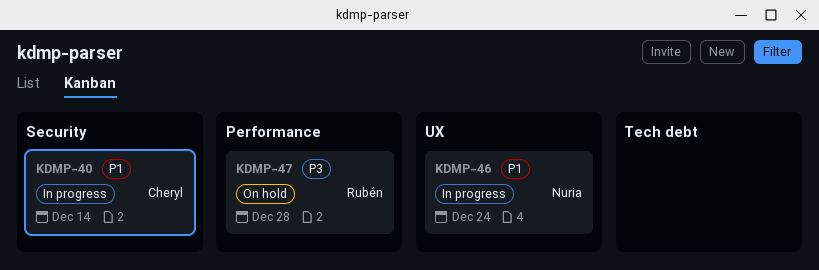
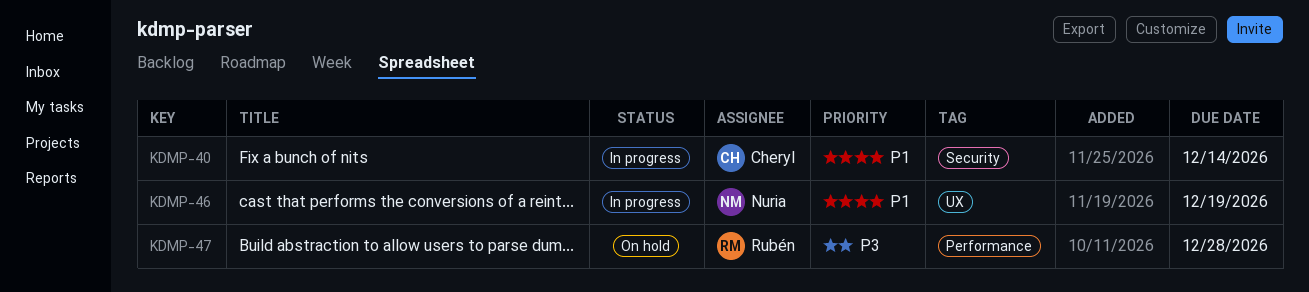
KDMP-46, due: Dec 24 -> Dec 19

